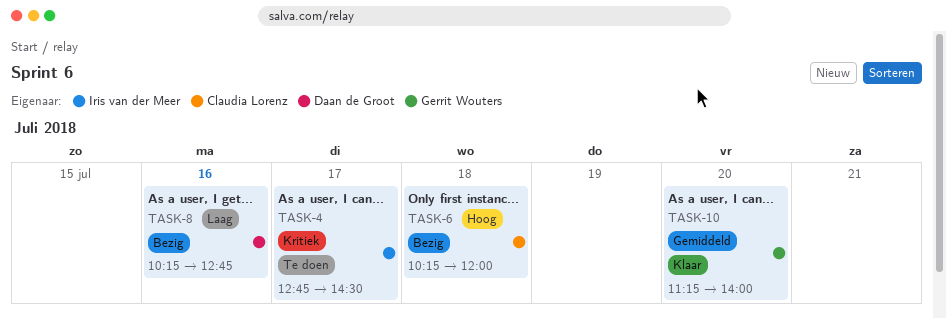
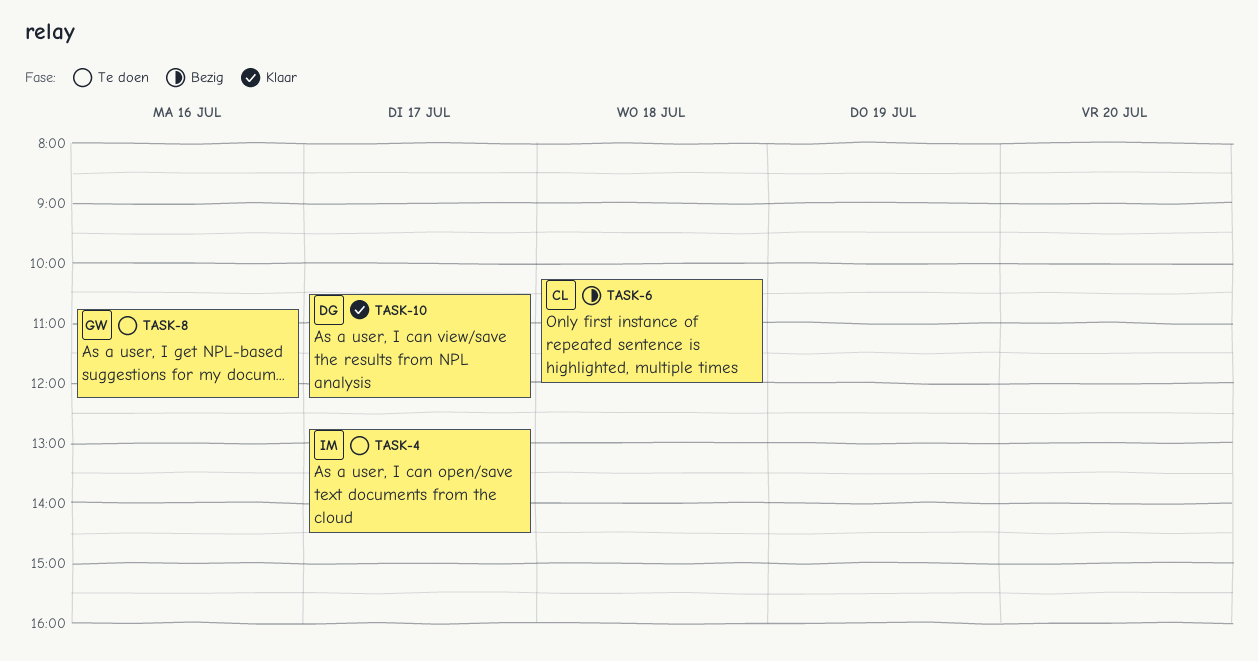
TASK-8, status: Bezig -> Te doen
TASK-8, owner: Daan de Groot -> Gerrit Wouters
TASK-8, begins: 10:15 -> 10:45
TASK-8, ends: 12:45 -> 12:15
TASK-10, owner: Gerrit Wouters -> Daan de Groot
TASK-10, day: Jul 20 -> Jul 17
TASK-10, begins: 11:15 -> 10:30
TASK-10, ends: 14:00 -> 12:15

